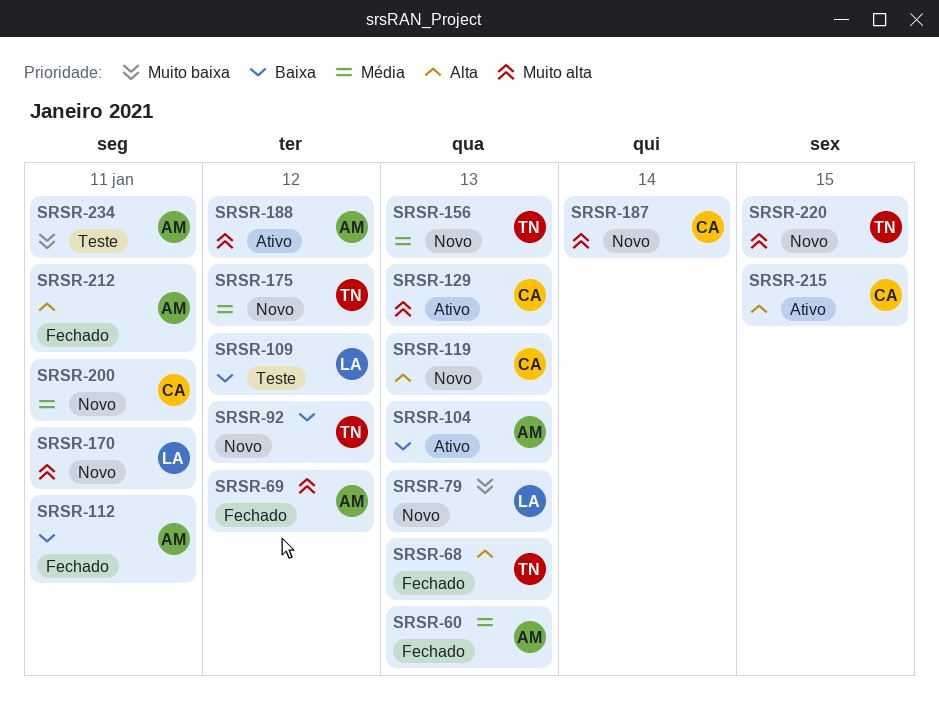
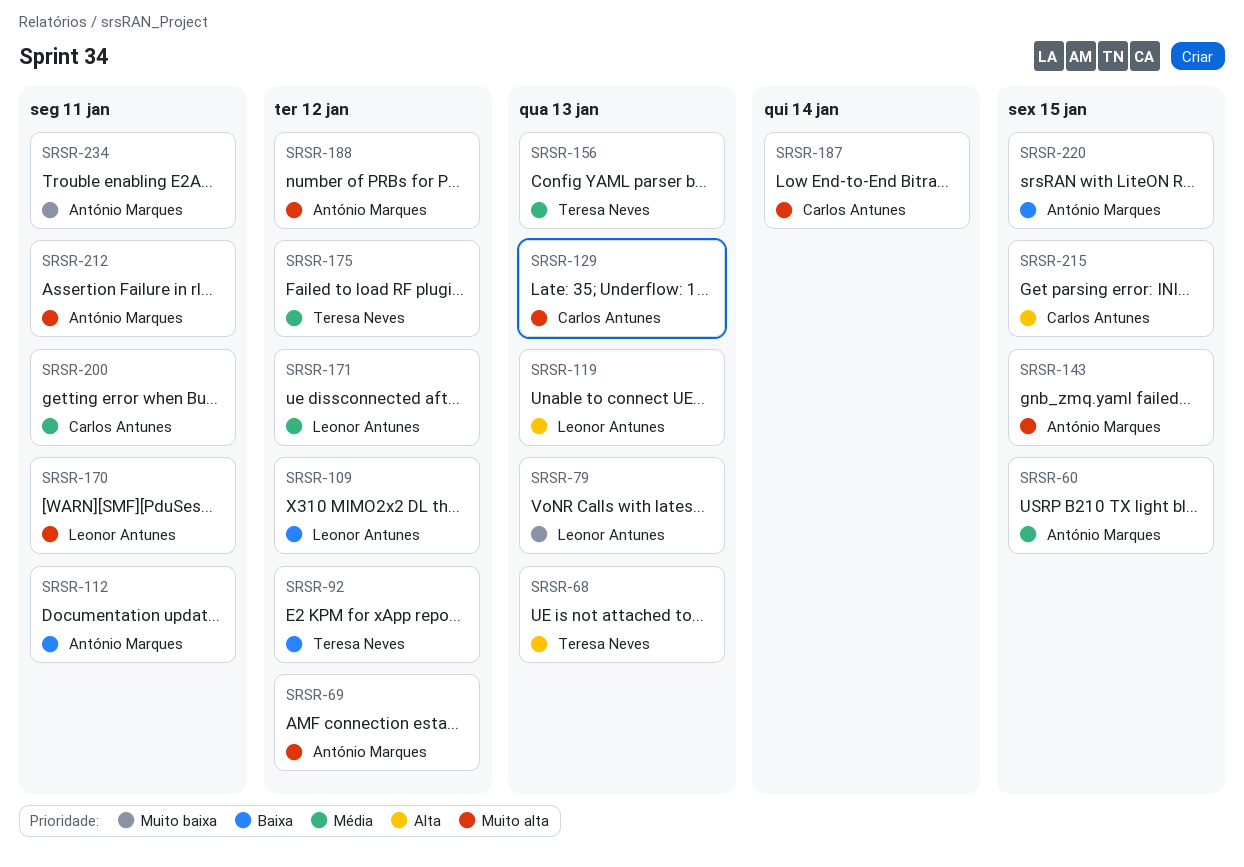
SRSR-60, due: Jan 13 -> Jan 15
SRSR-104: present -> none
SRSR-119, owner: Carlos Antunes -> Leonor Antunes
SRSR-143: none -> present
SRSR-171: none -> present
SRSR-212, priority: Alta -> Muito alta
SRSR-220, owner: Teresa Neves -> António Marques
SRSR-220, priority: Muito alta -> Baixa

